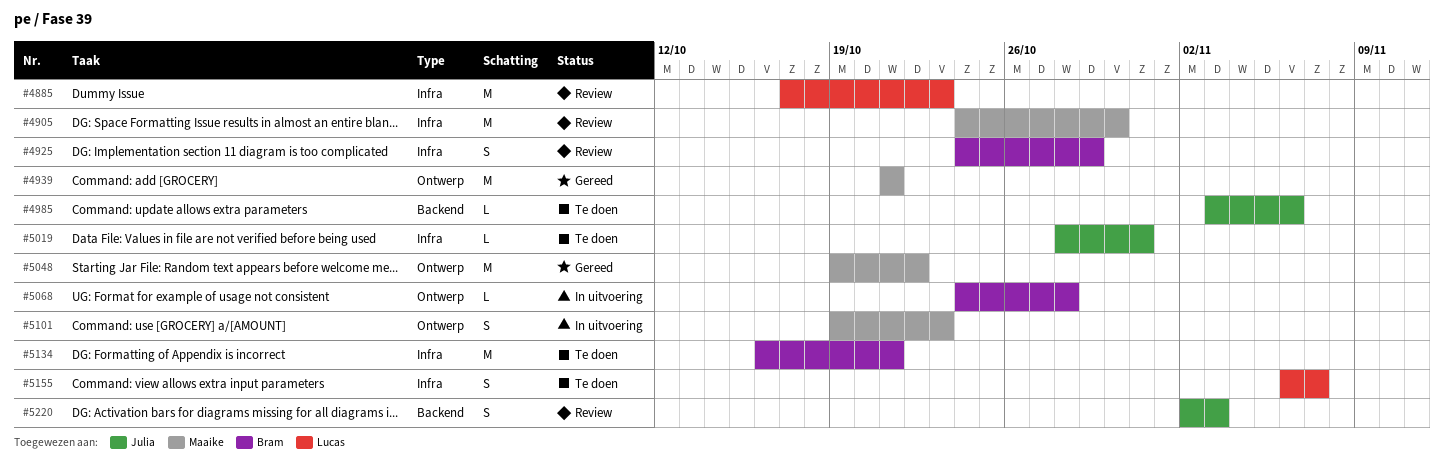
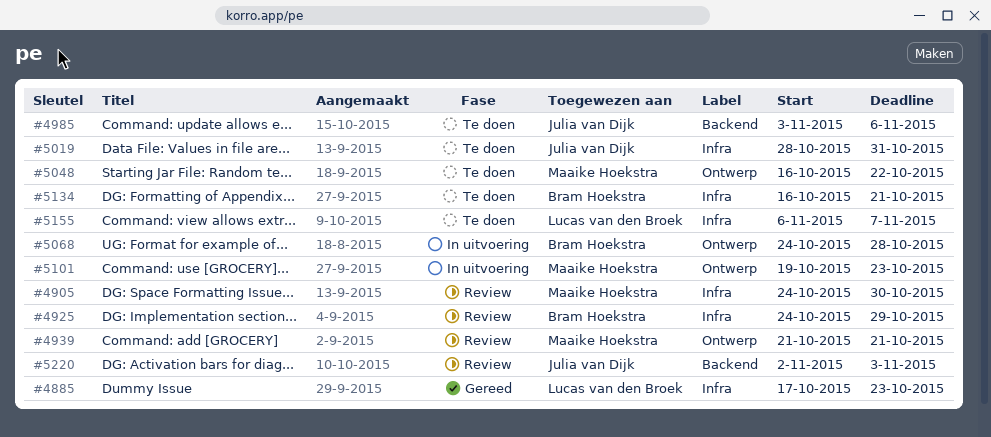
#4885, status: Review -> Gereed
#4939, status: Gereed -> Review
#5048, status: Gereed -> Te doen
#5048, start: Oct 19 -> Oct 16

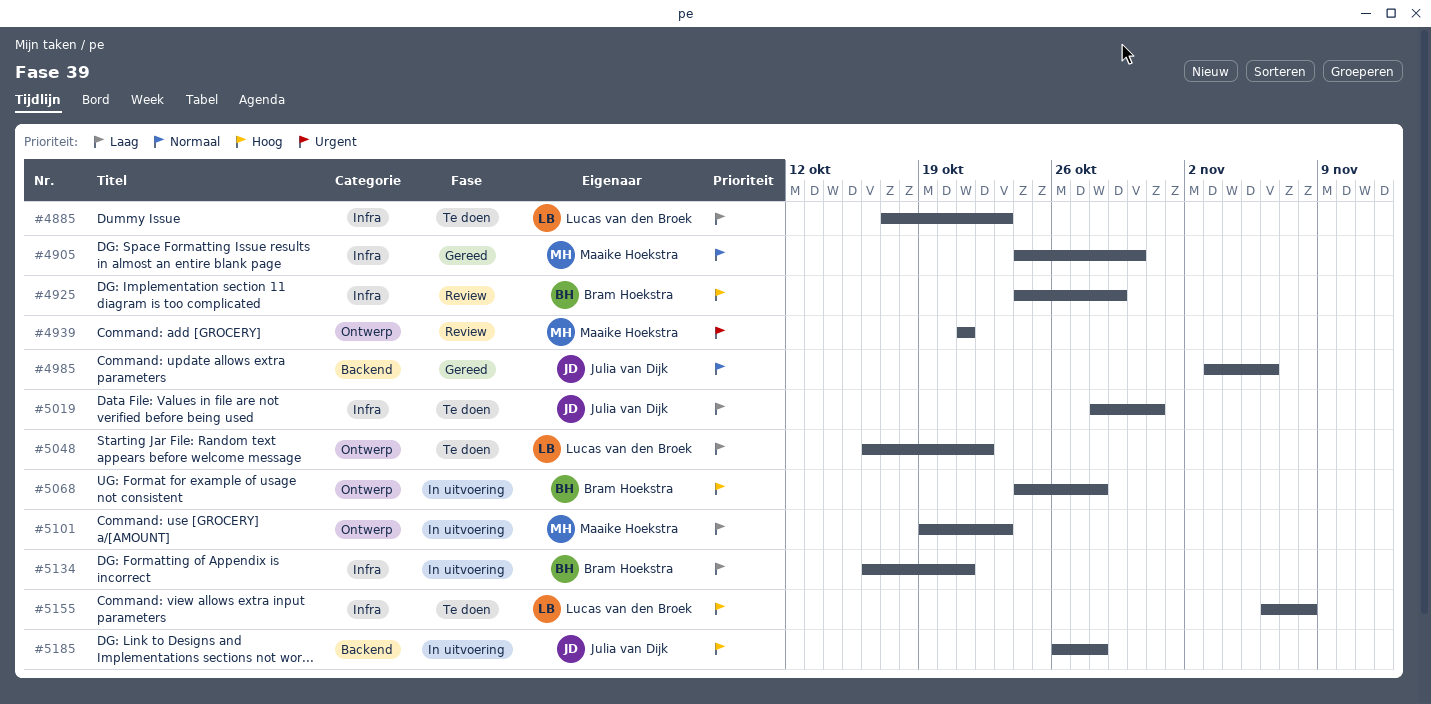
#4885, status: Gereed -> Te doen
#4905, status: Review -> Gereed
#4985, status: Te doen -> Gereed
#5048, owner: Maaike Hoekstra -> Lucas van den Broek
#5134, status: Te doen -> In uitvoering
#5155, due: Nov 7 -> Nov 8
#5185: none -> present
#5220: present -> none

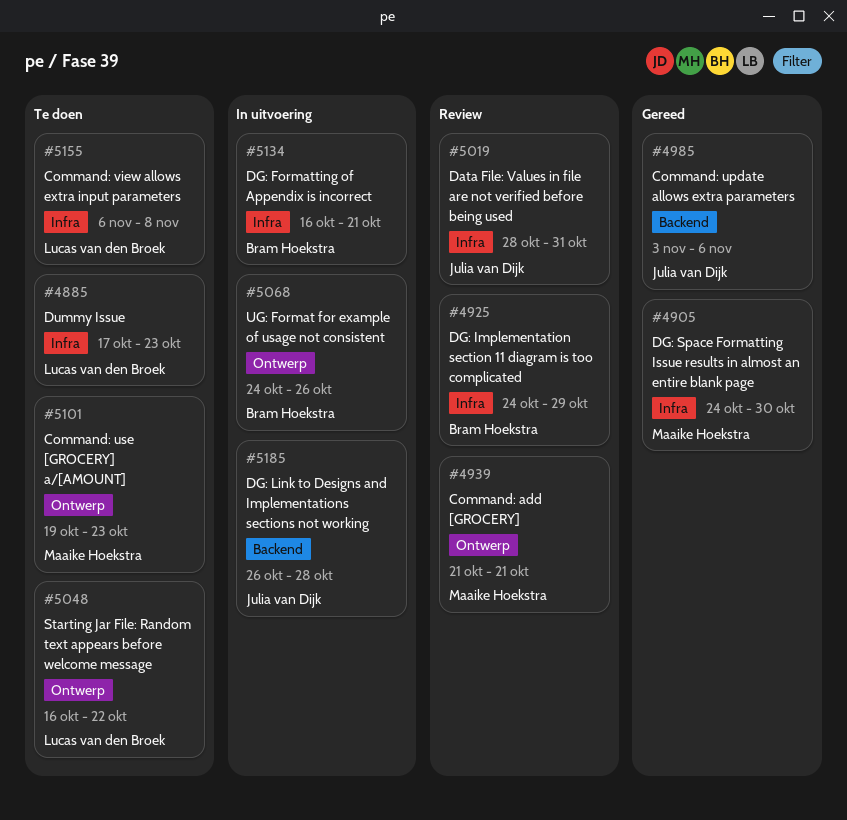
#5019, status: Te doen -> Review
#5068, due: Oct 28 -> Oct 26
#5101, status: In uitvoering -> Te doen

